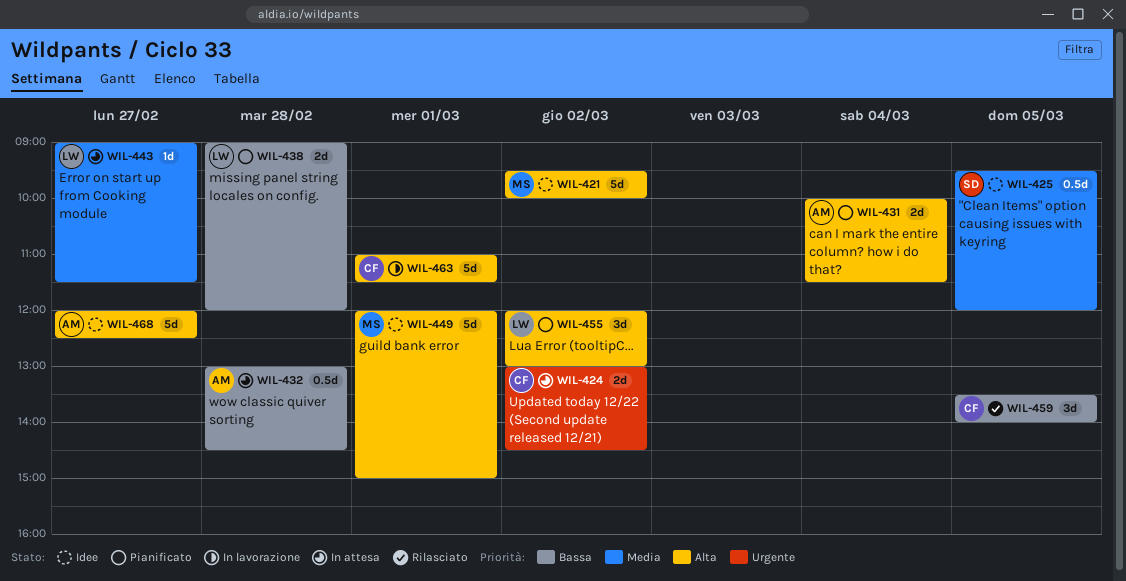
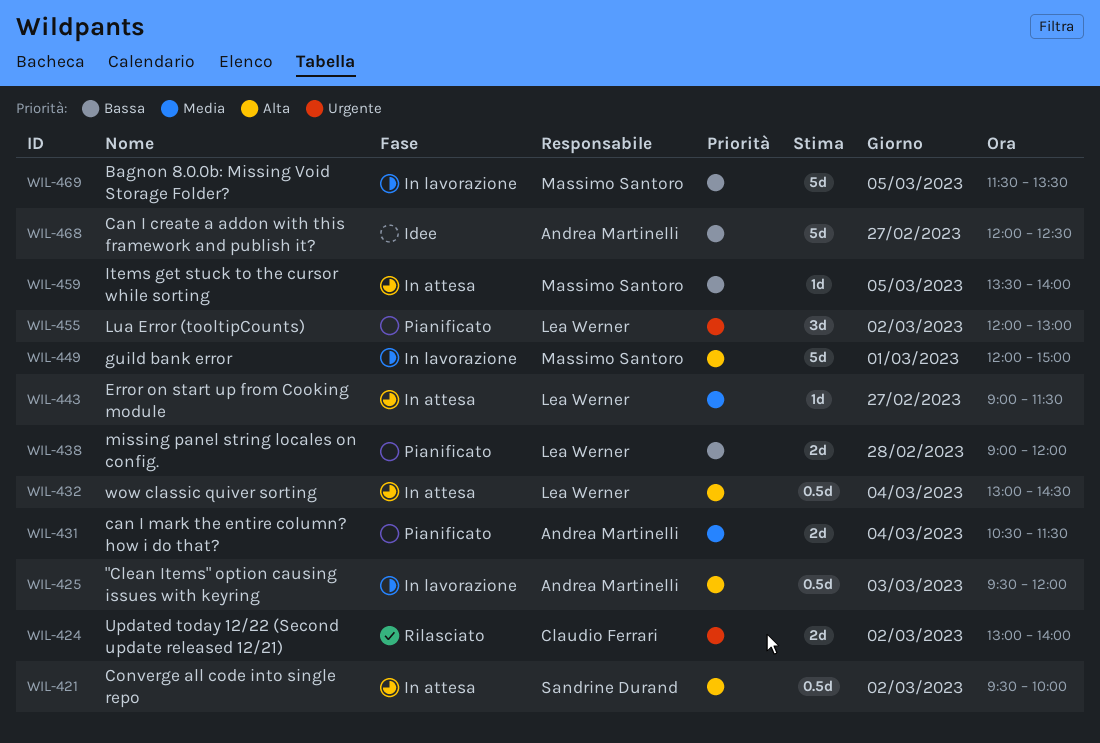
WIL-421, status: Idee -> In attesa
WIL-421, owner: Massimo Santoro -> Sandrine Durand
WIL-421, estimate: 5d -> 0.5d
WIL-424, status: In attesa -> Rilasciato
WIL-424, ends: 14:30 -> 14:00
WIL-425, status: Idee -> In lavorazione
WIL-425, owner: Sandrine Durand -> Andrea Martinelli
WIL-425, priority: Media -> Alta
WIL-425, day: Mar 5 -> Mar 3
WIL-431, priority: Alta -> Media
WIL-431, begins: 10:00 -> 10:30
WIL-432, owner: Andrea Martinelli -> Lea Werner
WIL-432, priority: Bassa -> Alta
WIL-432, day: Feb 28 -> Mar 4
WIL-449, status: Idee -> In lavorazione
WIL-455, priority: Alta -> Urgente
WIL-459, status: Rilasciato -> In attesa
WIL-459, owner: Claudio Ferrari -> Massimo Santoro
WIL-459, estimate: 3d -> 1d
WIL-463: present -> none
WIL-468, priority: Alta -> Bassa
WIL-469: none -> present

